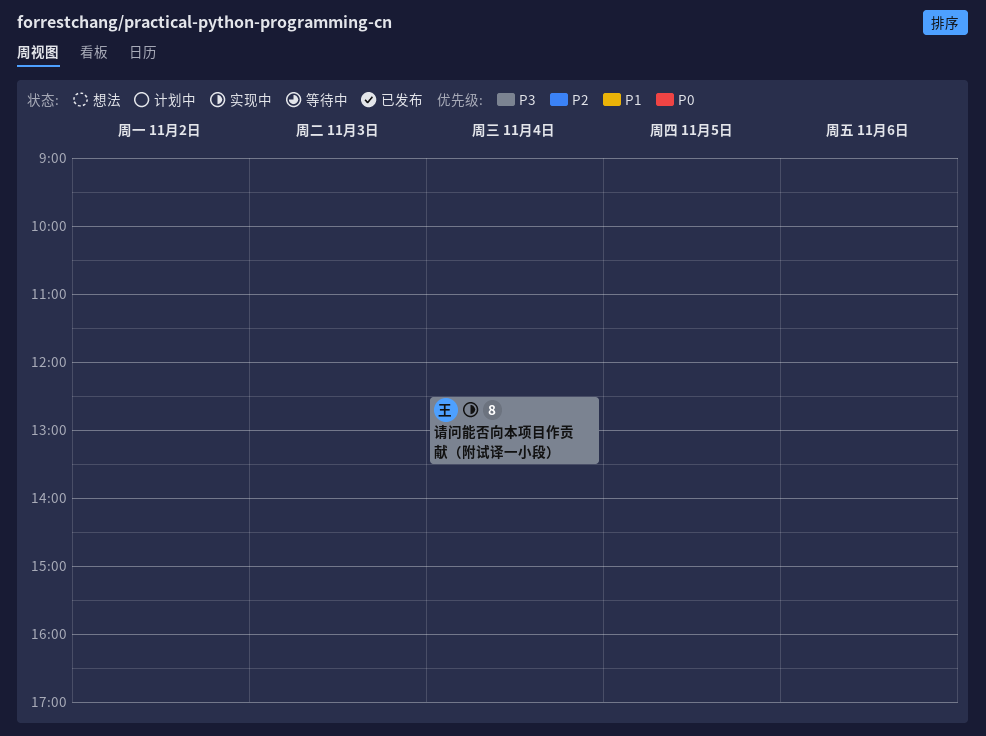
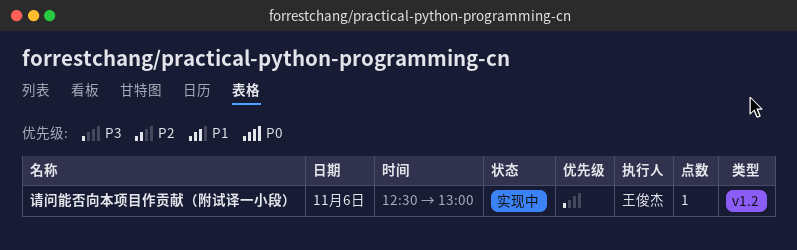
请问能否向本项目作贡献（附试译一小段）, estimate: 8 -> 1
请问能否向本项目作贡献（附试译一小段）, day: Nov 4 -> Nov 6
请问能否向本项目作贡献（附试译一小段）, ends: 13:30 -> 13:00

